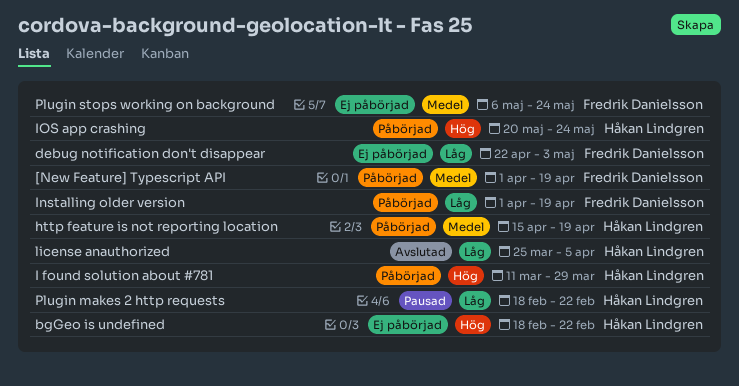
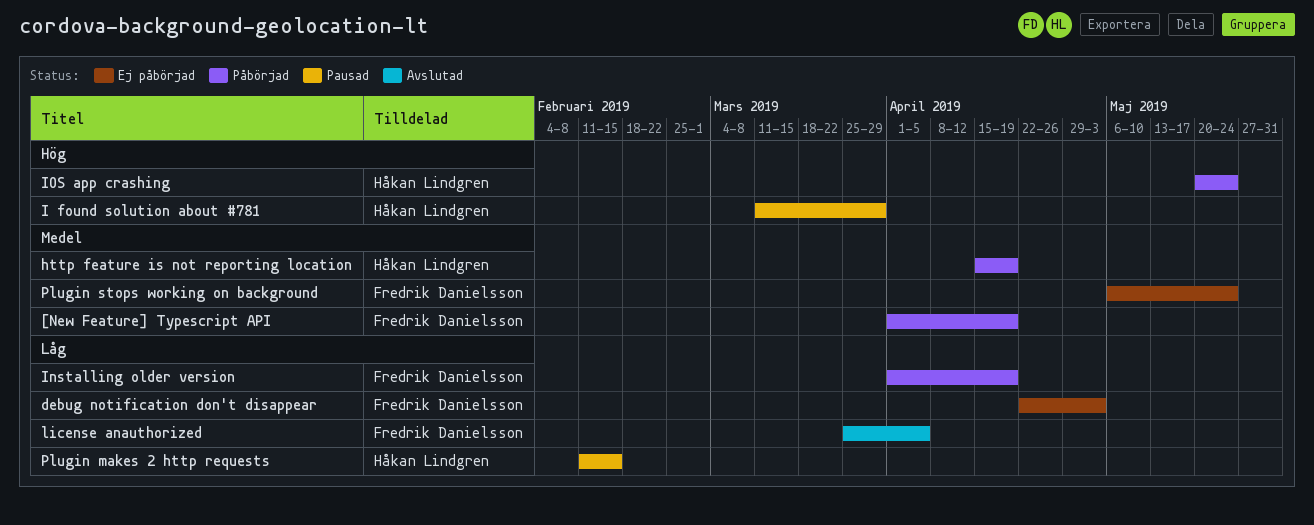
bgGeo is undefined: present -> none
I found solution about #781, status: Påbörjad -> Pausad
license anauthorized, owner: Håkan Lindgren -> Fredrik Danielsson
Plugin makes 2 http requests, start: Feb 18 -> Feb 11
Plugin makes 2 http requests, due: Feb 22 -> Feb 15

